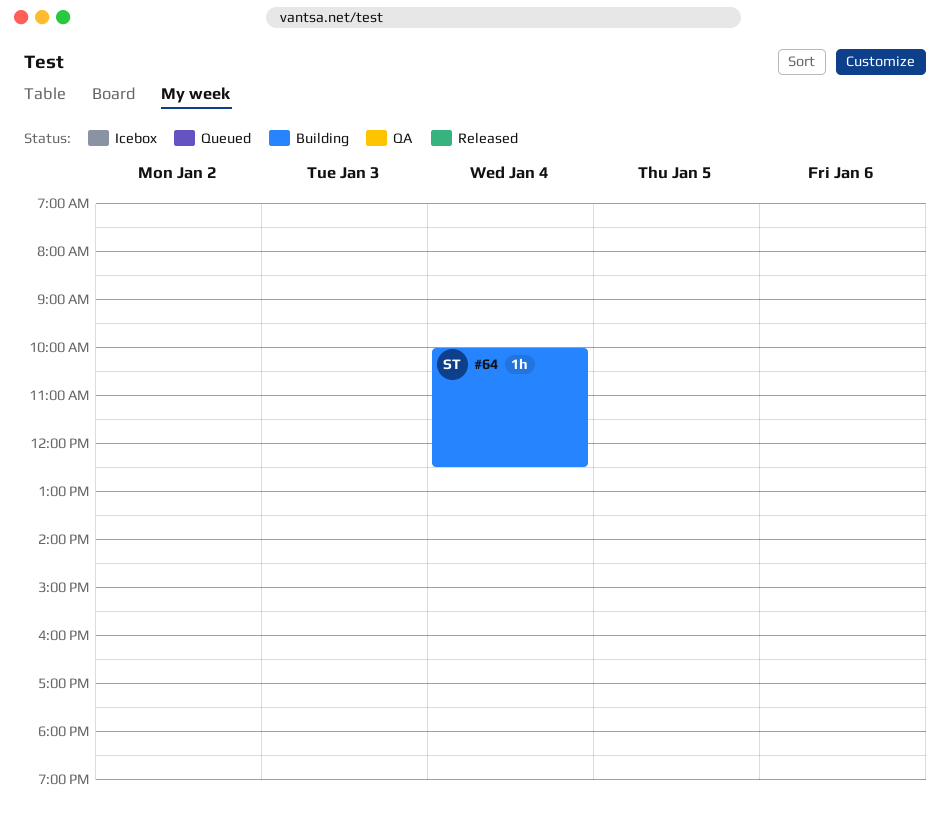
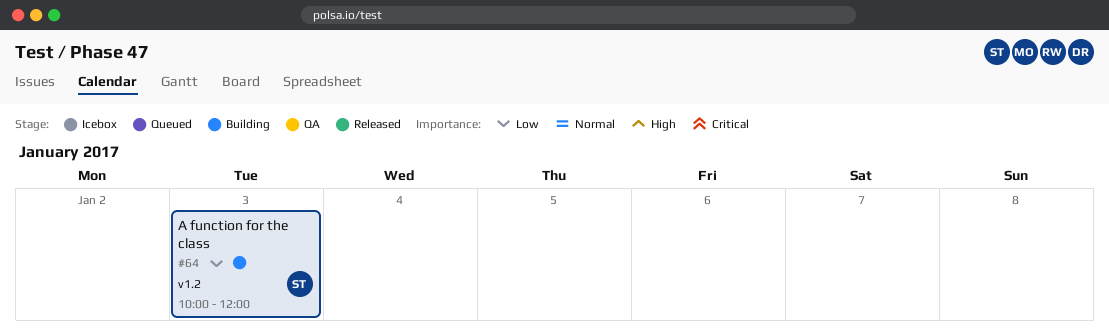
#64, day: Jan 4 -> Jan 3
#64, ends: 12:30 -> 12:00

